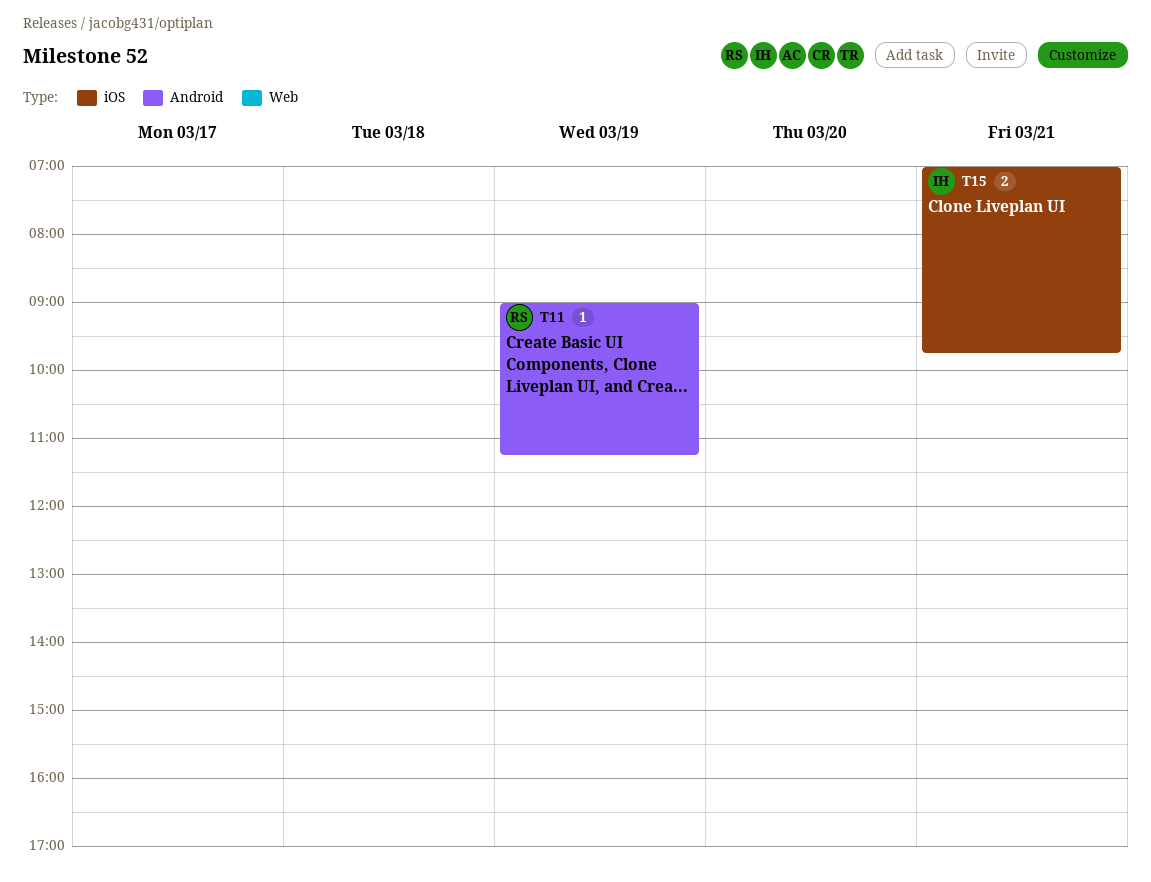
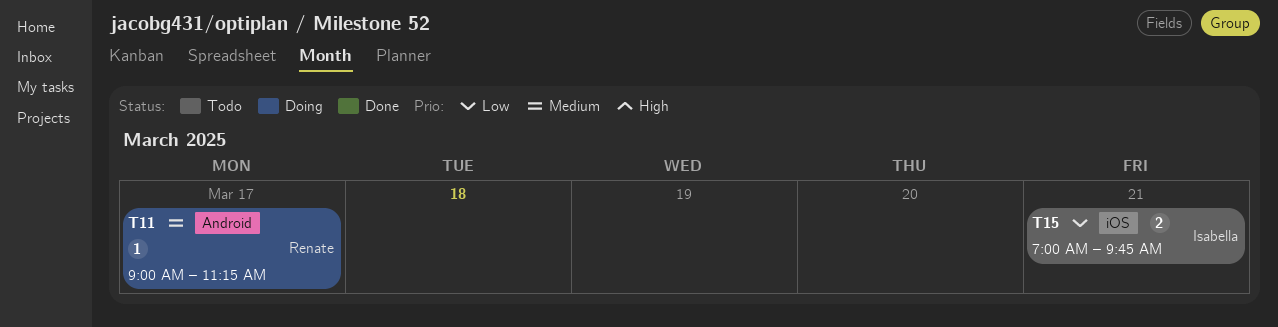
T11, day: Mar 19 -> Mar 17

